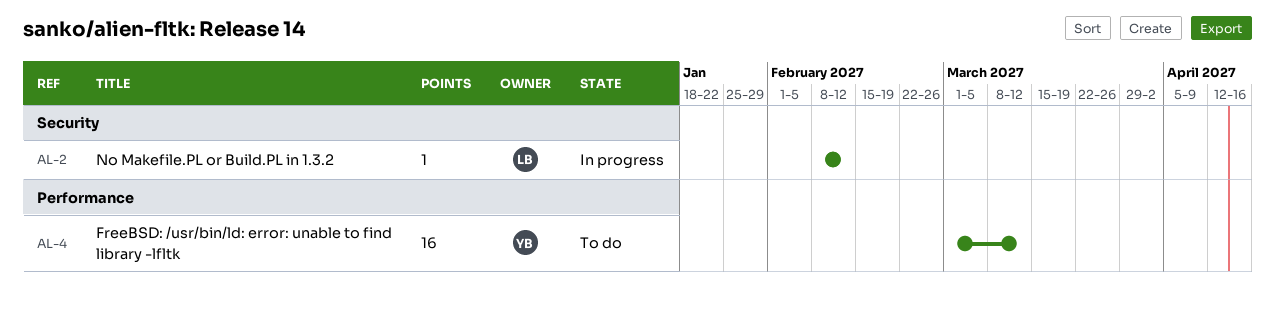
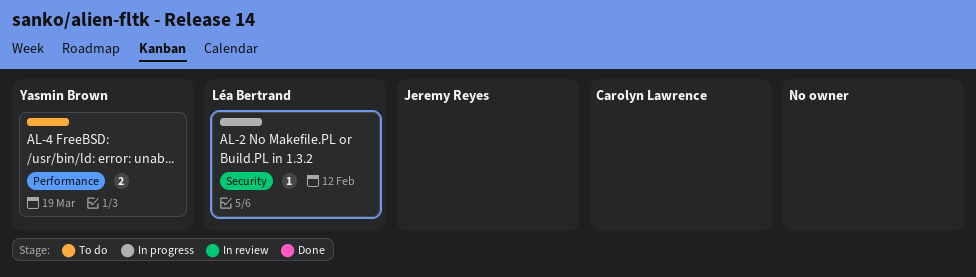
AL-4, estimate: 16 -> 2
AL-4, due: Mar 12 -> Mar 19

